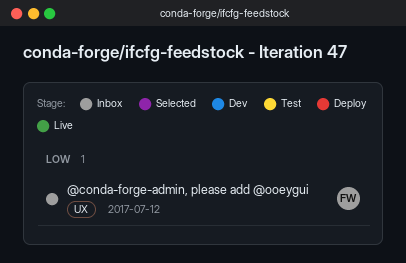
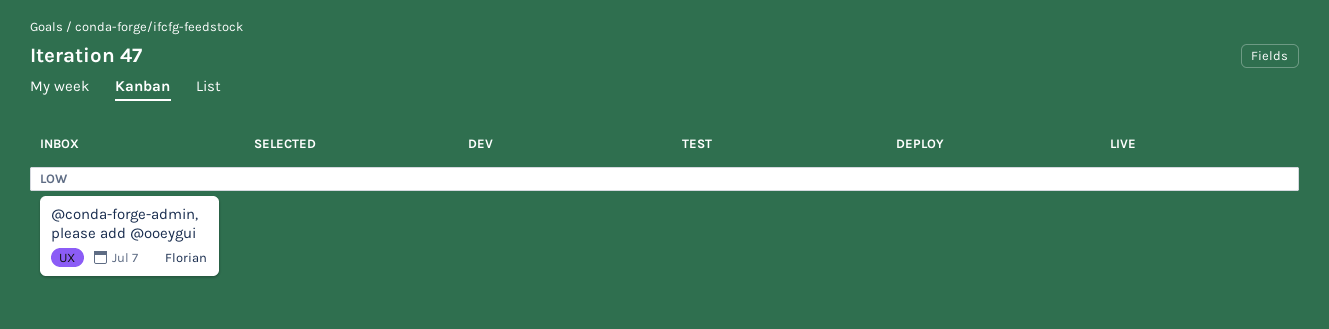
@conda-forge-admin, please add @ooeygui, due: Jul 12 -> Jul 7

